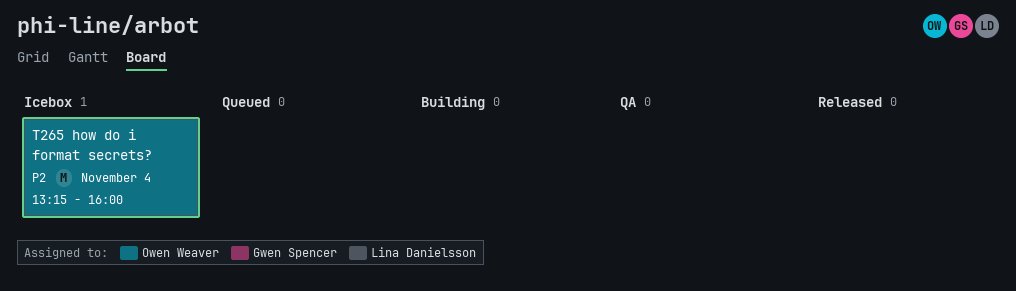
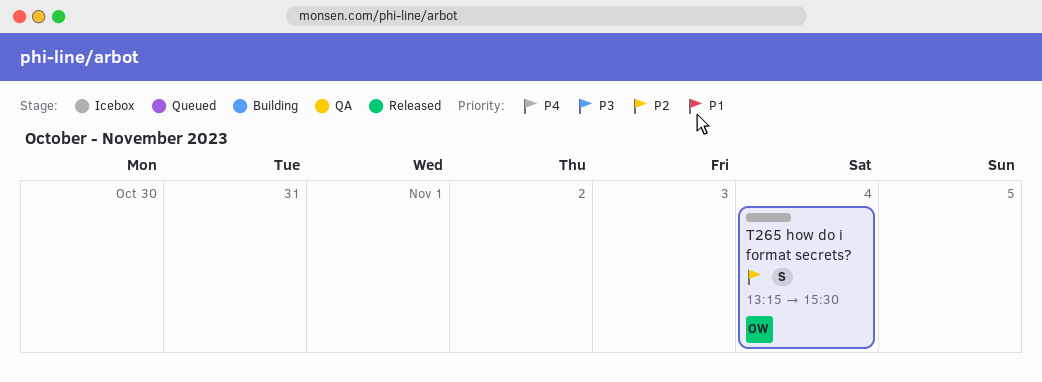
T265, estimate: M -> S
T265, ends: 16:00 -> 15:30

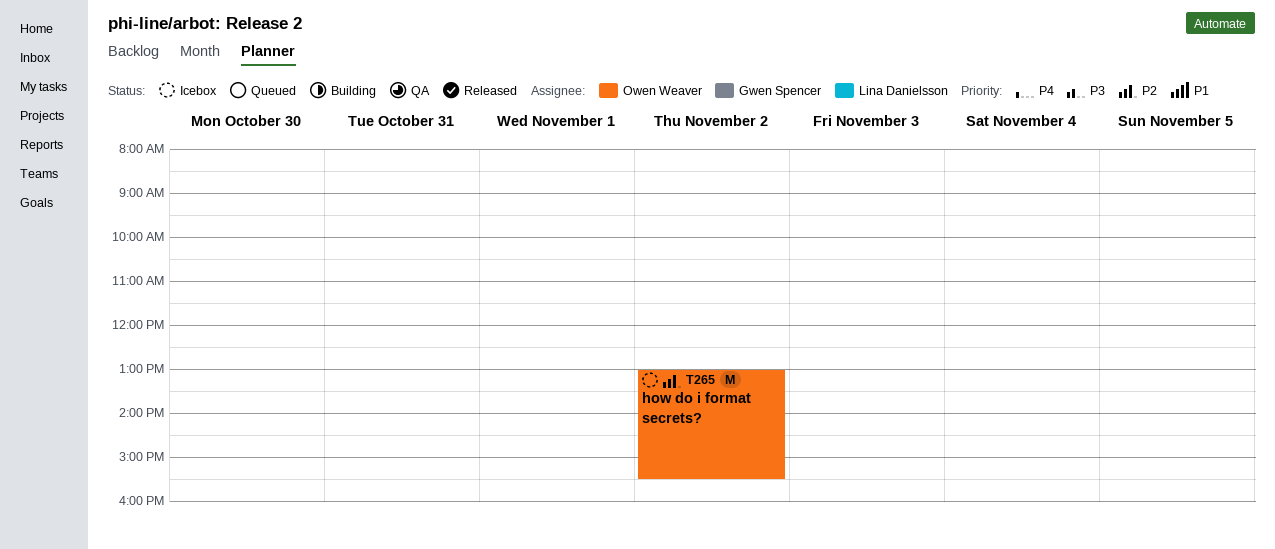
T265, estimate: S -> M
T265, day: Nov 4 -> Nov 2
T265, begins: 13:15 -> 13:00

